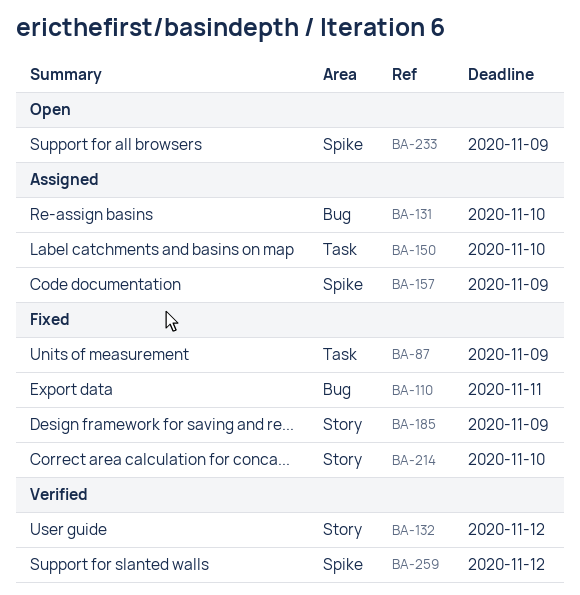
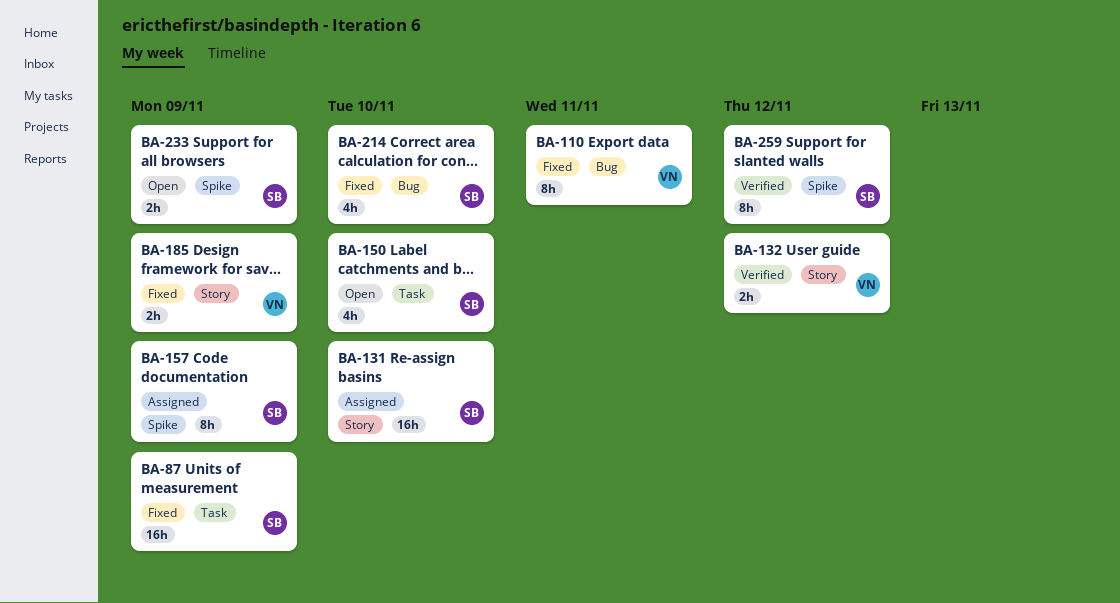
BA-131, label: Bug -> Story
BA-150, status: Assigned -> Open
BA-214, label: Story -> Bug

